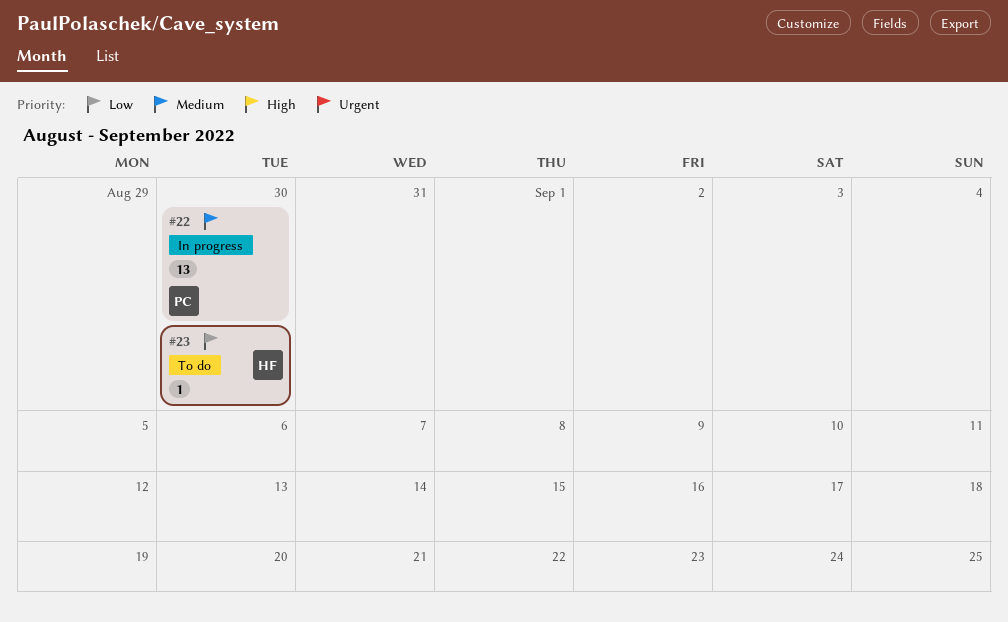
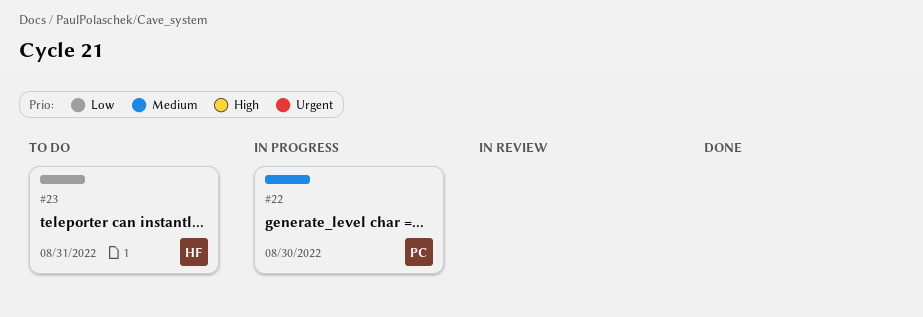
#23, due: Aug 30 -> Aug 31

